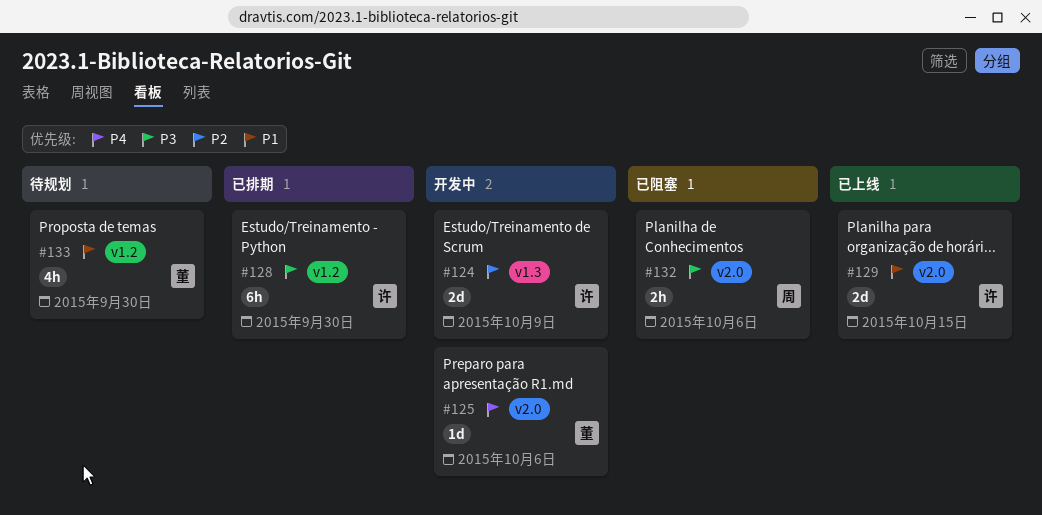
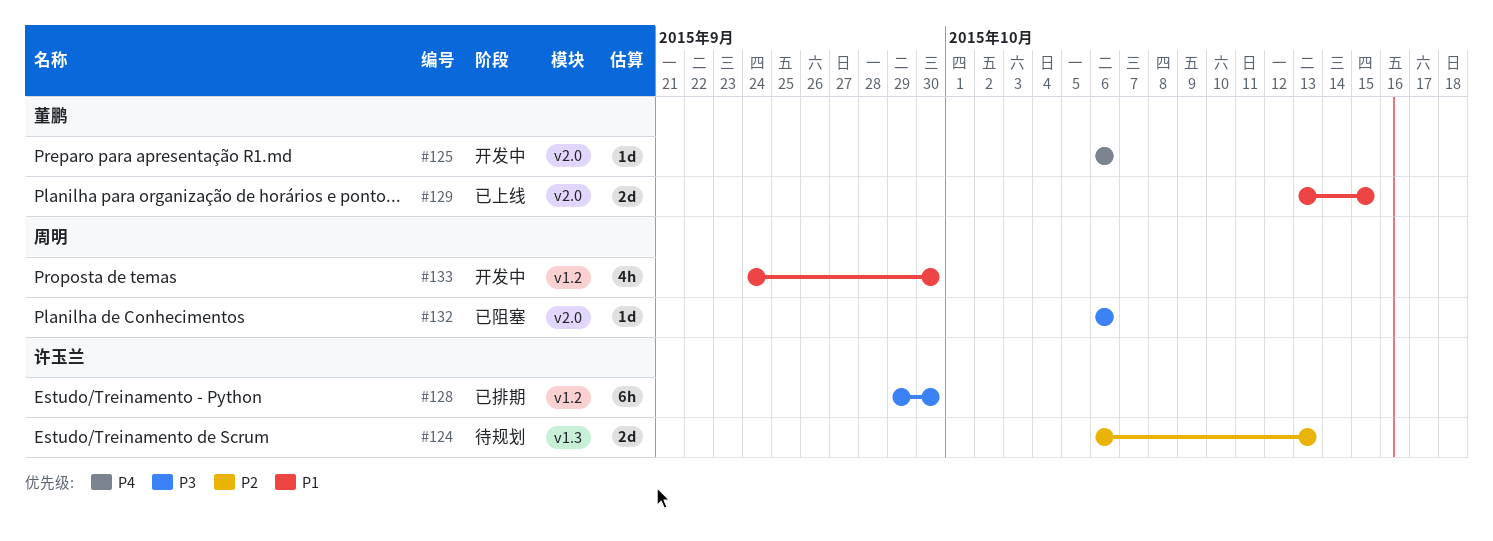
#124, status: 开发中 -> 待规划
#124, due: Oct 9 -> Oct 13
#129, owner: 许玉兰 -> 董鹏
#132, estimate: 2h -> 1d
#133, status: 待规划 -> 开发中
#133, owner: 董鹏 -> 周明

